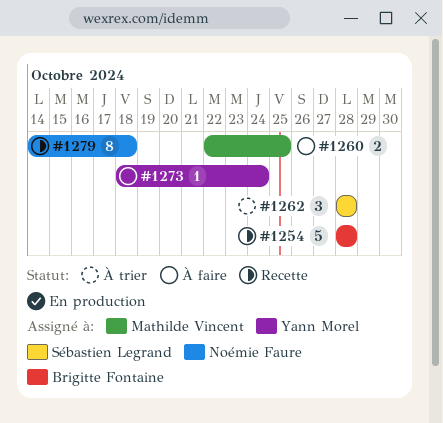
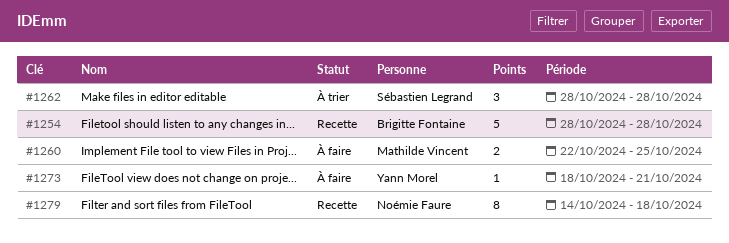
#1273, due: Oct 24 -> Oct 21

